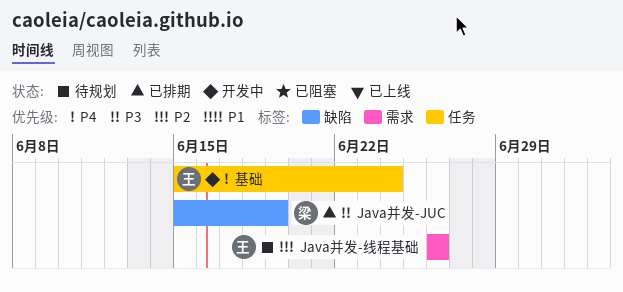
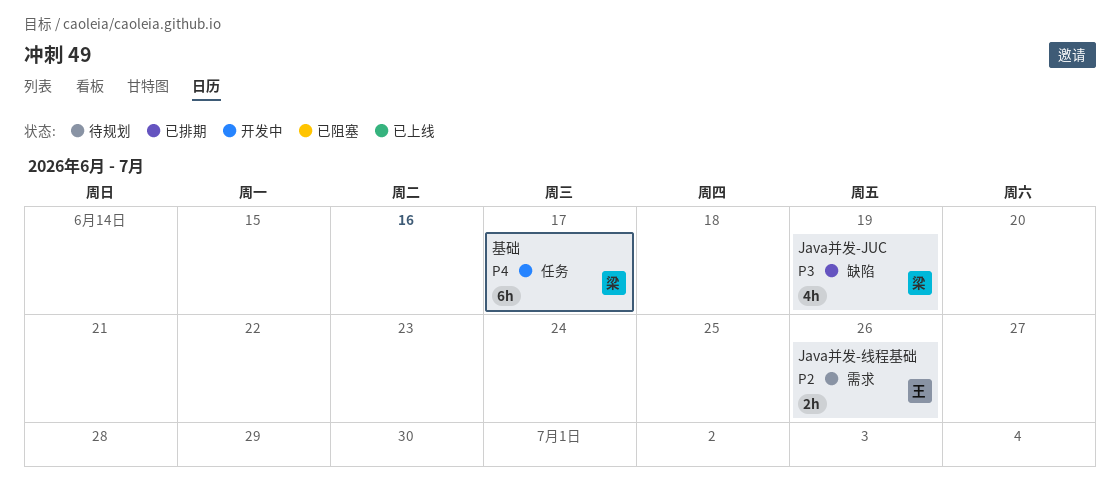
基础, owner: 王 -> 梁
基础, due: Jun 24 -> Jun 17

